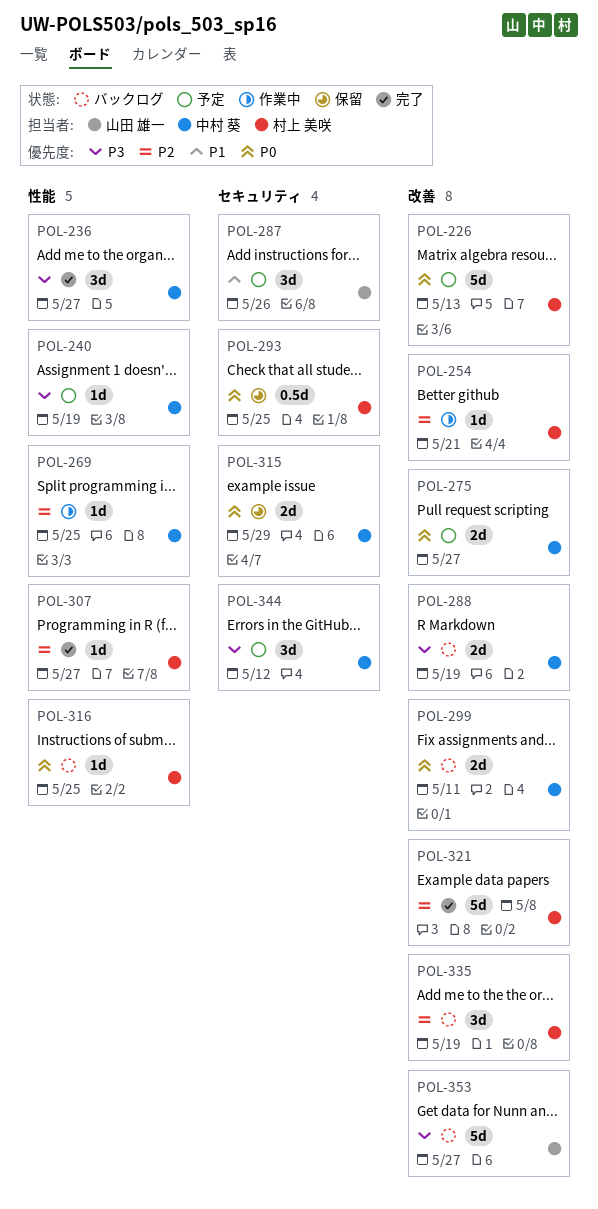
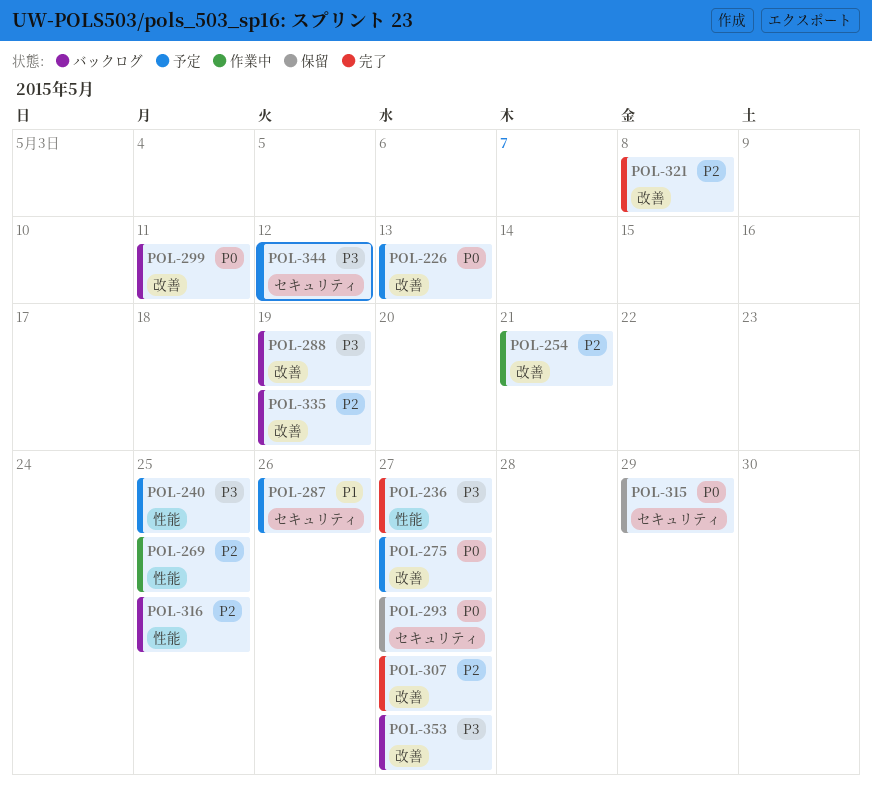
POL-240, due: May 19 -> May 25
POL-293, due: May 25 -> May 27
POL-307, label: 性能 -> 改善
POL-316, priority: P0 -> P2

